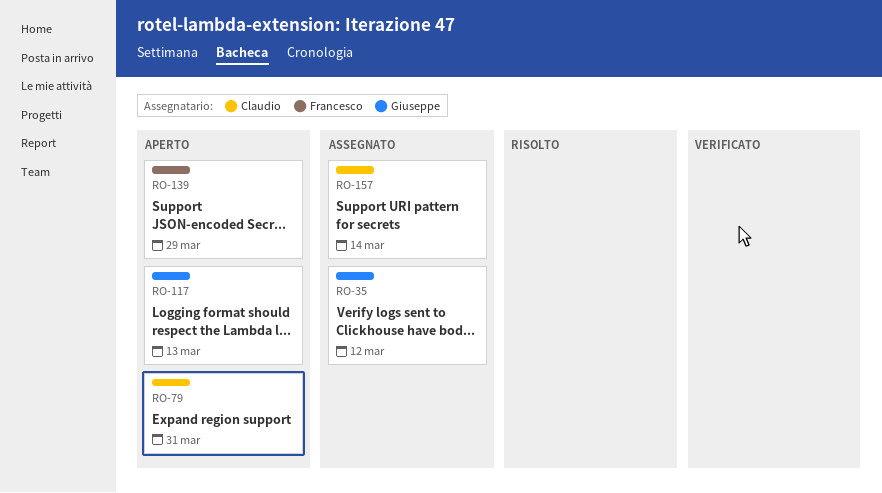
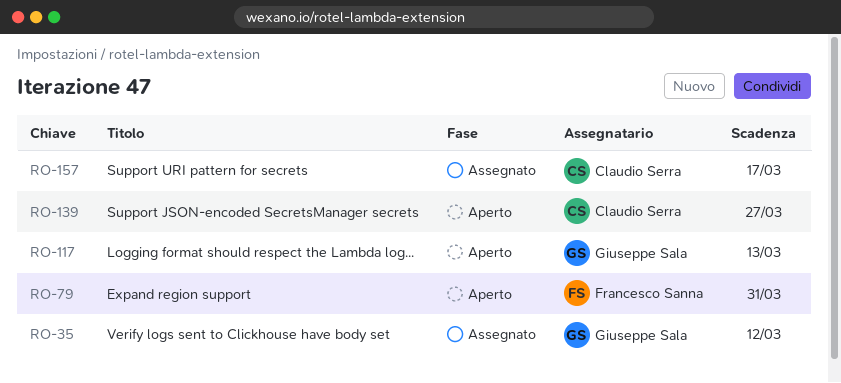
RO-79, owner: Claudio Serra -> Francesco Sanna
RO-139, owner: Francesco Sanna -> Claudio Serra
RO-139, due: Mar 29 -> Mar 27
RO-157, due: Mar 14 -> Mar 17

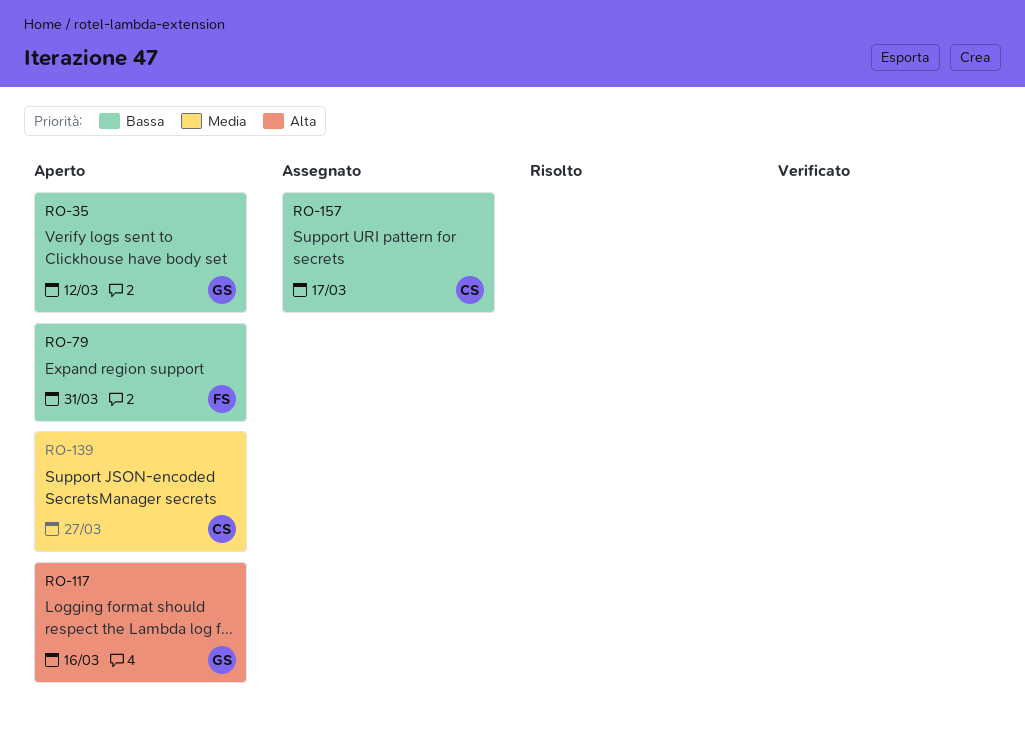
RO-35, status: Assegnato -> Aperto
RO-117, due: Mar 13 -> Mar 16

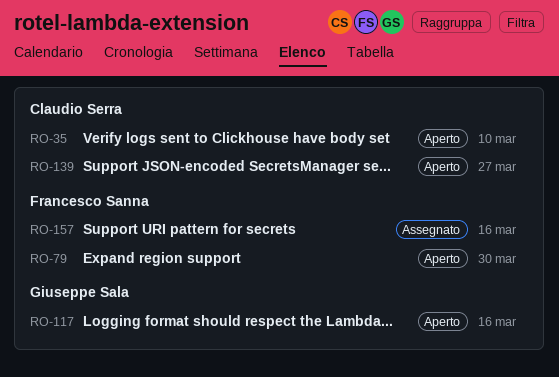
RO-35, owner: Giuseppe Sala -> Claudio Serra
RO-35, due: Mar 12 -> Mar 10
RO-79, due: Mar 31 -> Mar 30
RO-157, owner: Claudio Serra -> Francesco Sanna
RO-157, due: Mar 17 -> Mar 16

